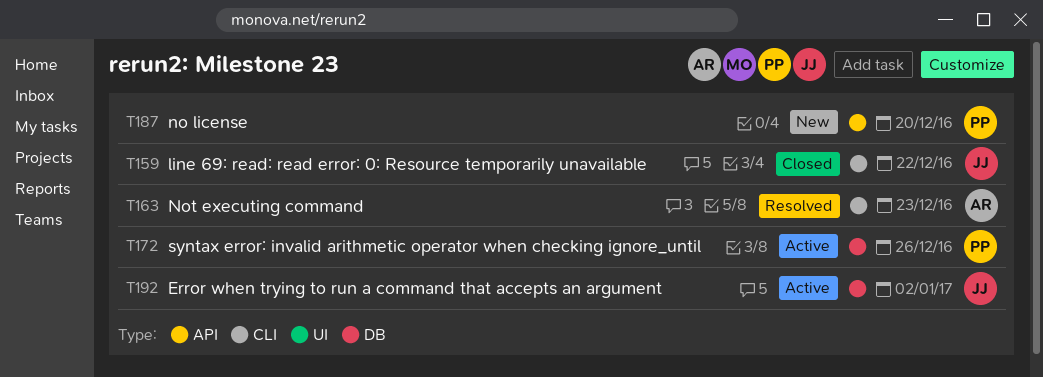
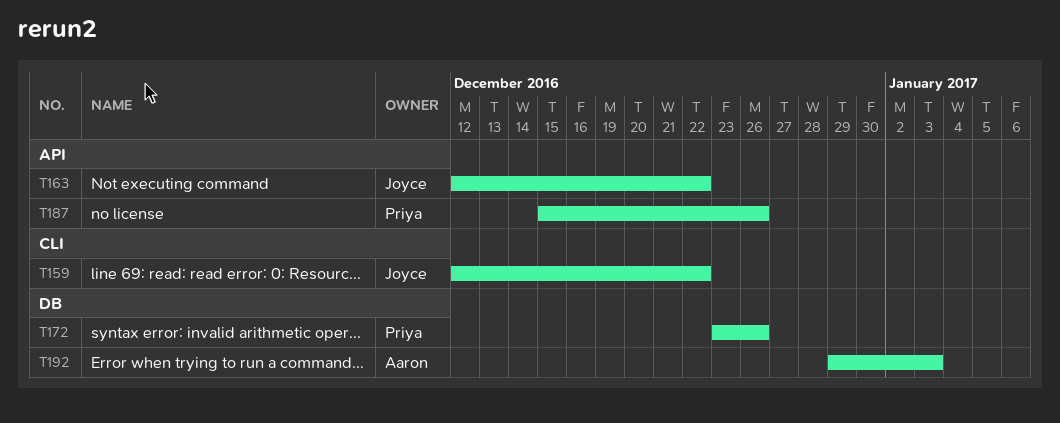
T163, owner: Aaron -> Joyce
T163, label: CLI -> API
T163, due: Dec 23 -> Dec 22
T187, due: Dec 20 -> Dec 26
T192, owner: Joyce -> Aaron
T192, due: Jan 2 -> Jan 3

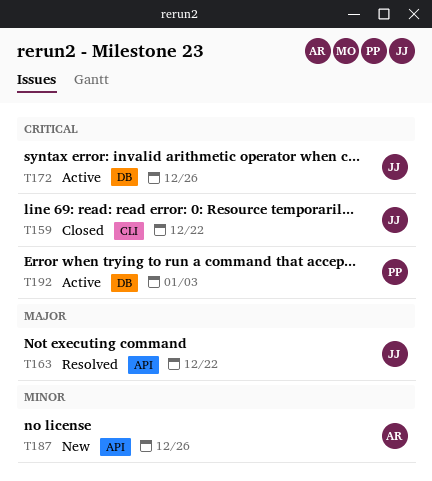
T172, owner: Priya -> Joyce
T187, owner: Priya -> Aaron
T192, owner: Aaron -> Priya

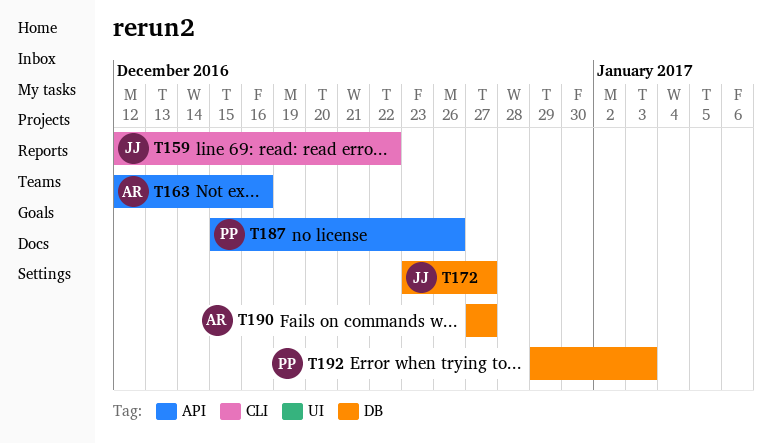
T163, owner: JJ -> AR
T163, due: Dec 22 -> Dec 16
T172, due: Dec 26 -> Dec 27
T187, owner: AR -> PP
T190: none -> present

